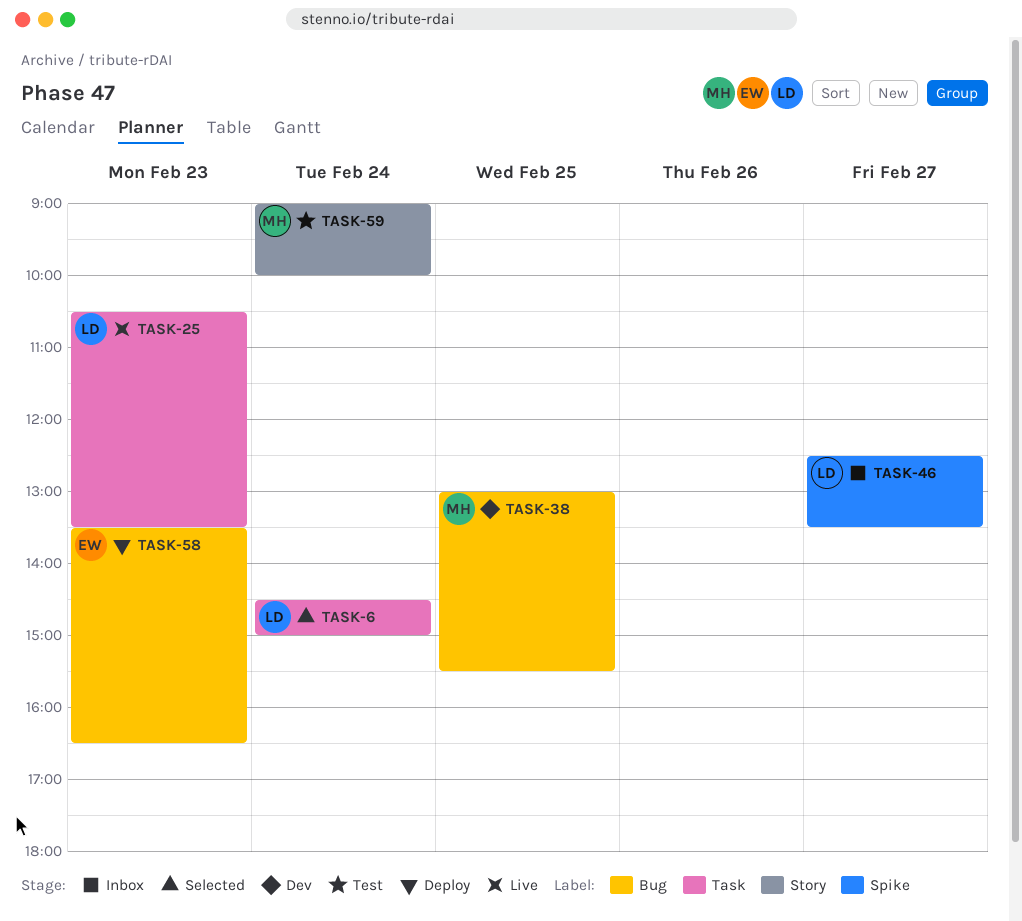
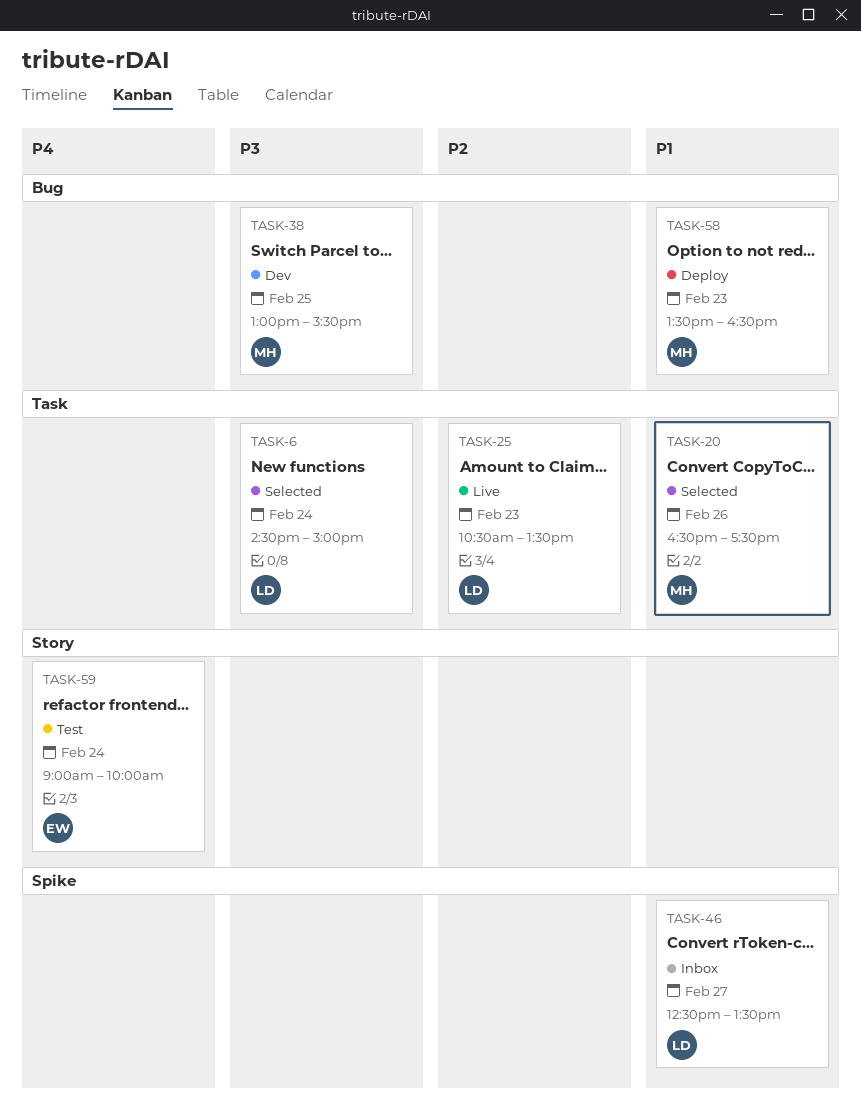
TASK-20: none -> present
TASK-58, owner: EW -> MH
TASK-59, owner: MH -> EW

